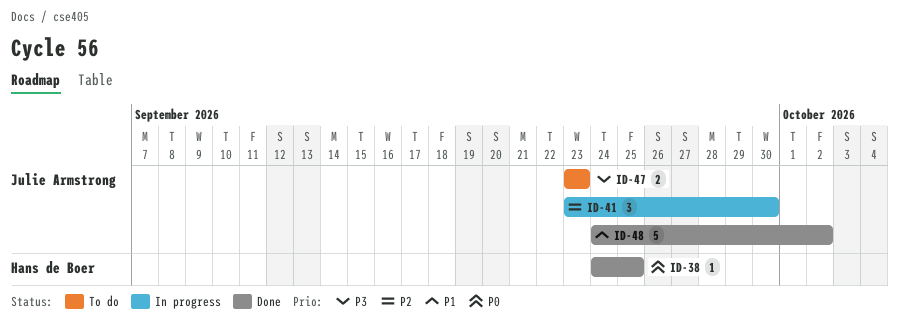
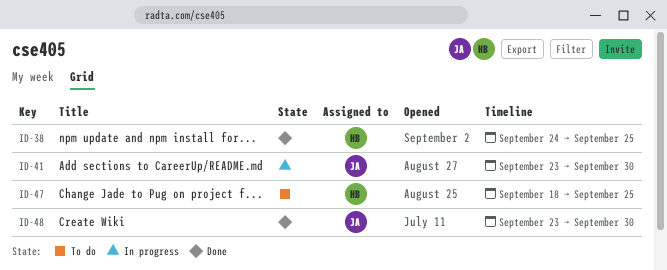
ID-47, owner: Julie Armstrong -> Hans de Boer
ID-47, start: Sep 23 -> Sep 18
ID-47, due: Sep 23 -> Sep 25
ID-48, start: Sep 24 -> Sep 23
ID-48, due: Oct 2 -> Sep 30

